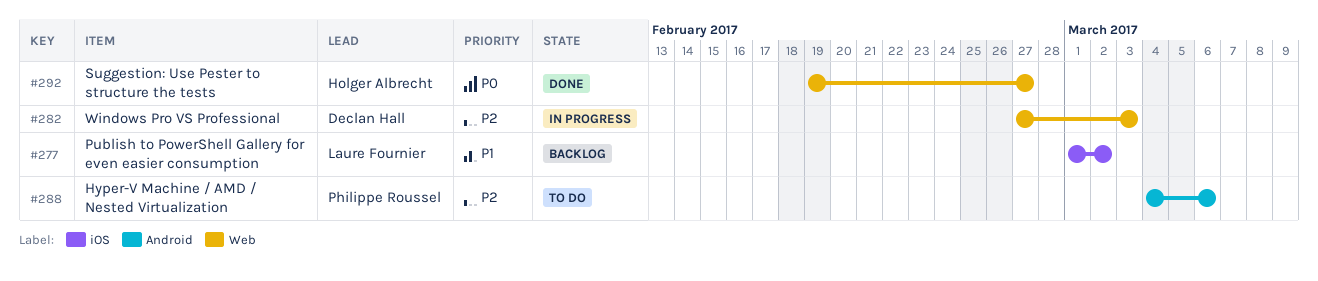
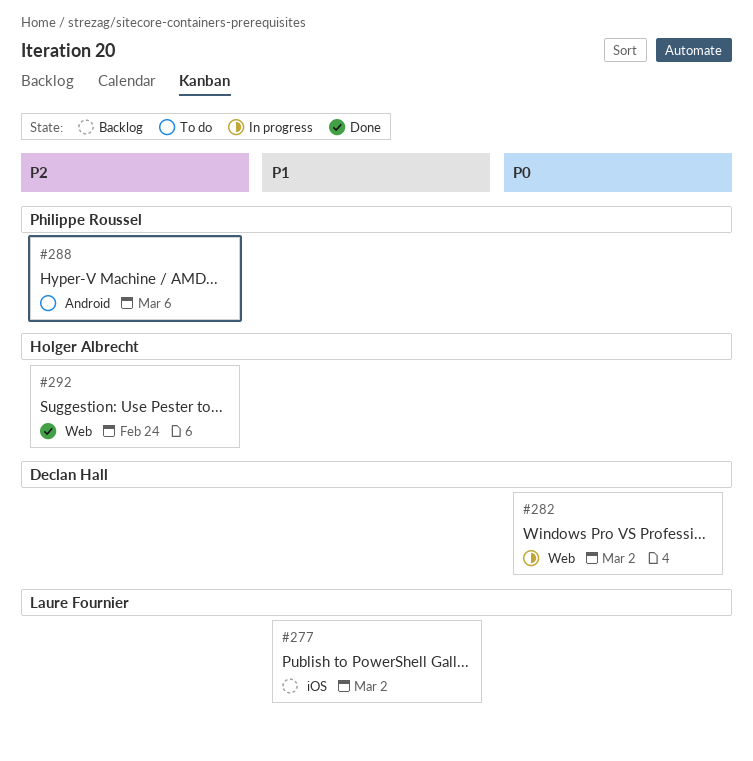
#282, priority: P2 -> P0
#282, due: Mar 3 -> Mar 2
#292, priority: P0 -> P2
#292, due: Feb 27 -> Feb 24

